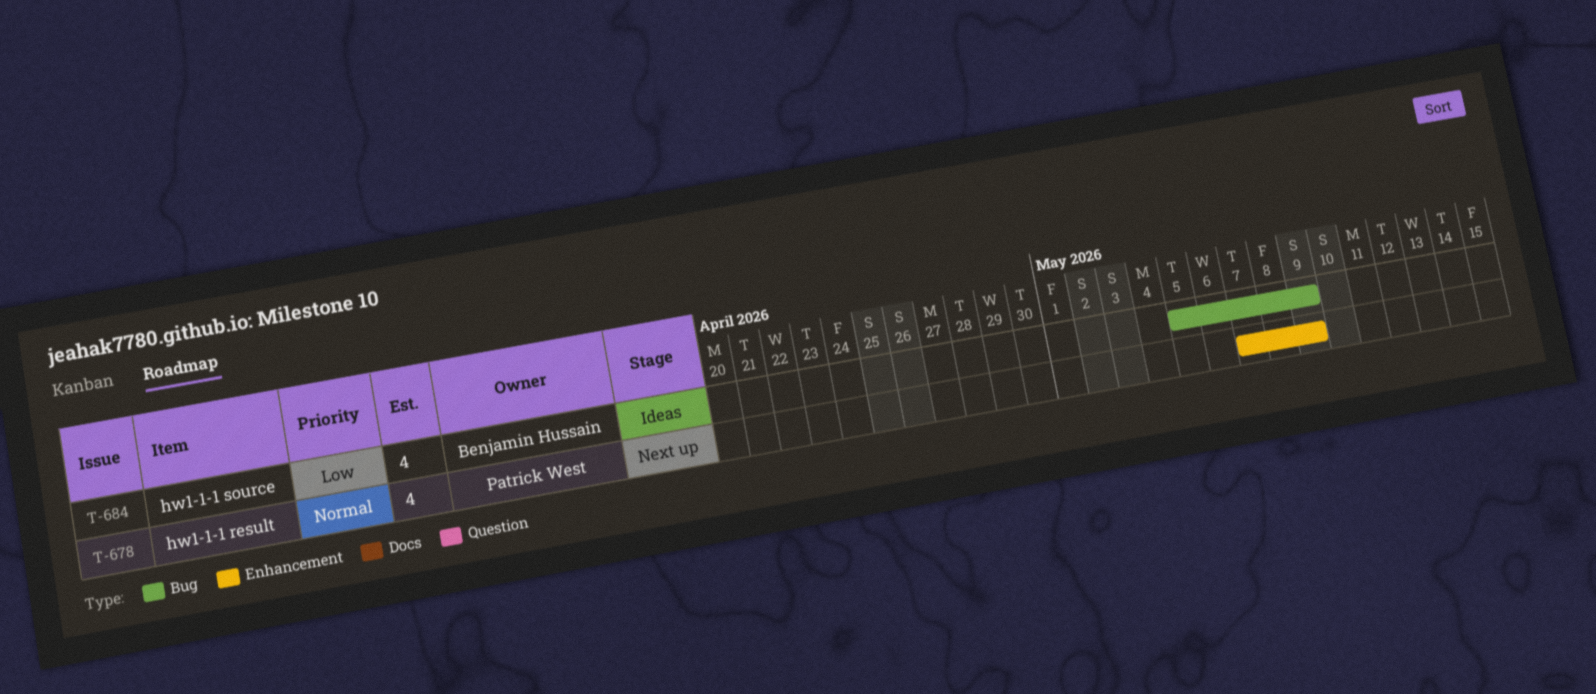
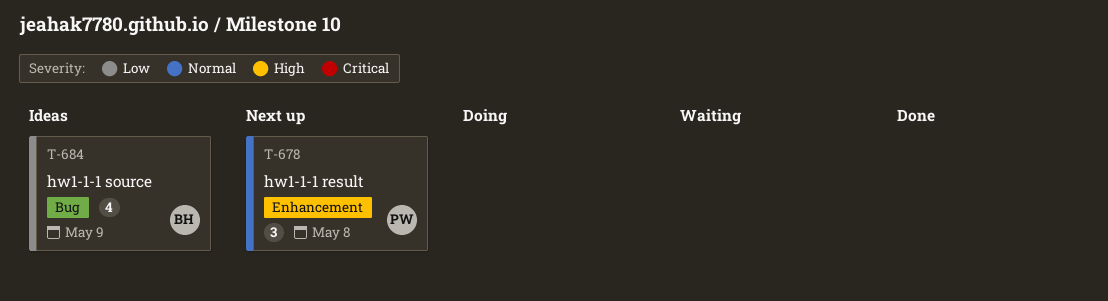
T-678, estimate: 4 -> 3
T-678, due: May 9 -> May 8

